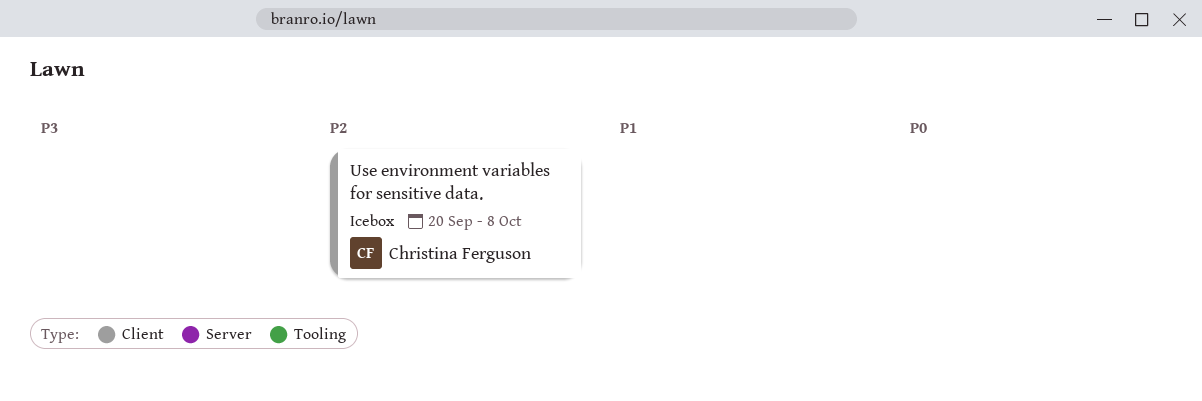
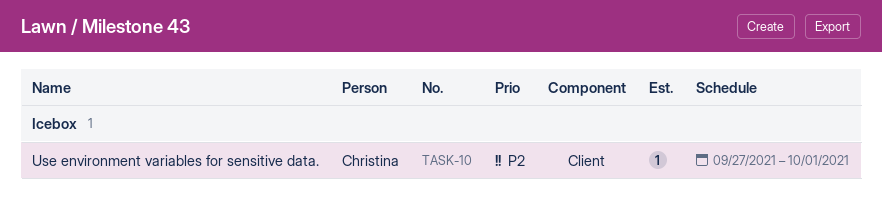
Use environment variables for sensitive data., start: Sep 20 -> Sep 27
Use environment variables for sensitive data., due: Oct 8 -> Oct 1

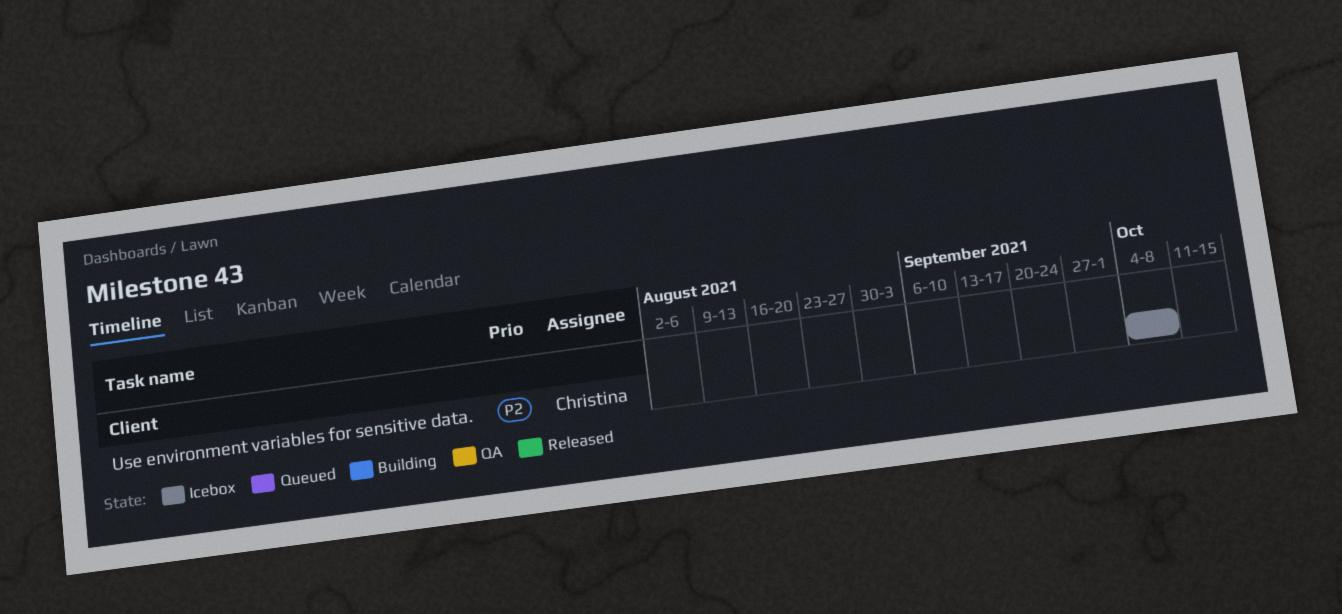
Use environment variables for sensitive data., start: Sep 27 -> Oct 4
Use environment variables for sensitive data., due: Oct 1 -> Oct 8

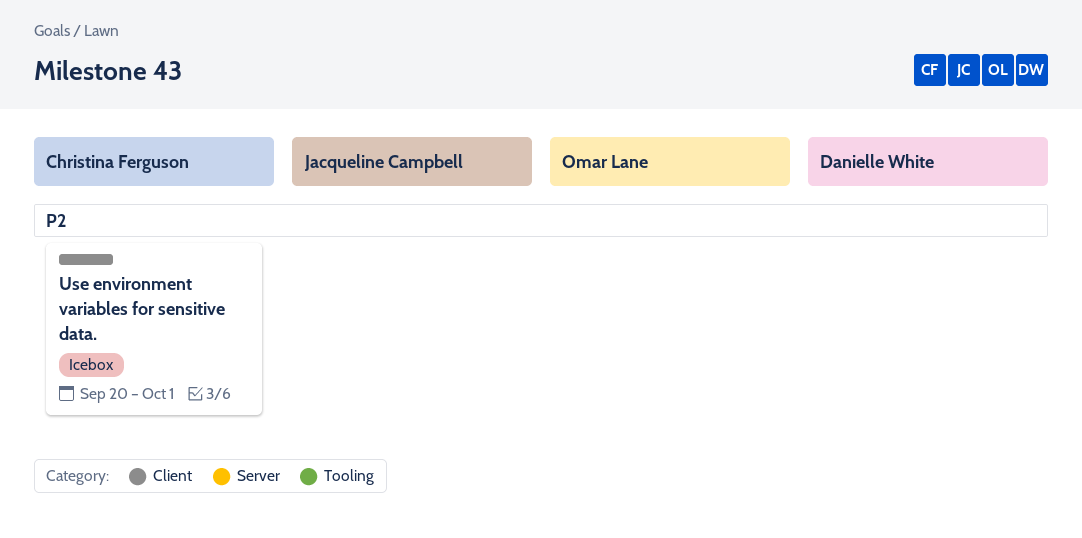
Use environment variables for sensitive data., start: Oct 4 -> Sep 20
Use environment variables for sensitive data., due: Oct 8 -> Oct 1

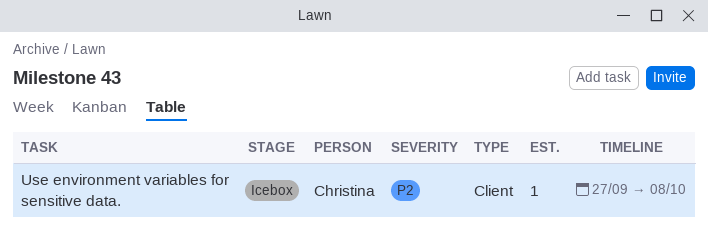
Use environment variables for sensitive data., start: Sep 20 -> Sep 27
Use environment variables for sensitive data., due: Oct 1 -> Oct 8

